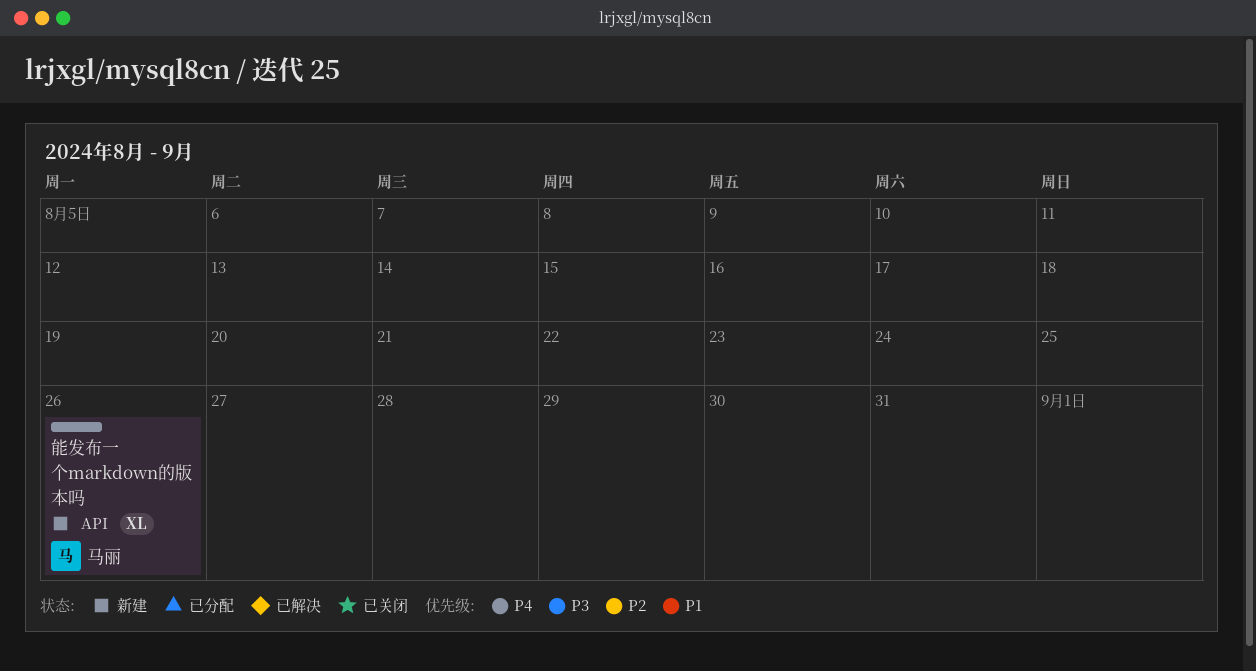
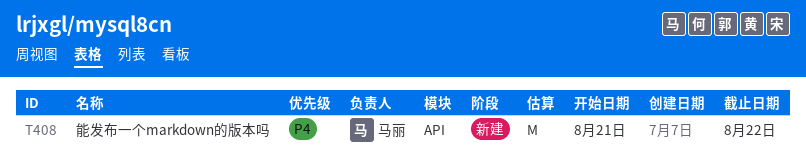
能发布一个markdown的版本吗, estimate: XL -> M
能发布一个markdown的版本吗, due: Aug 26 -> Aug 22

